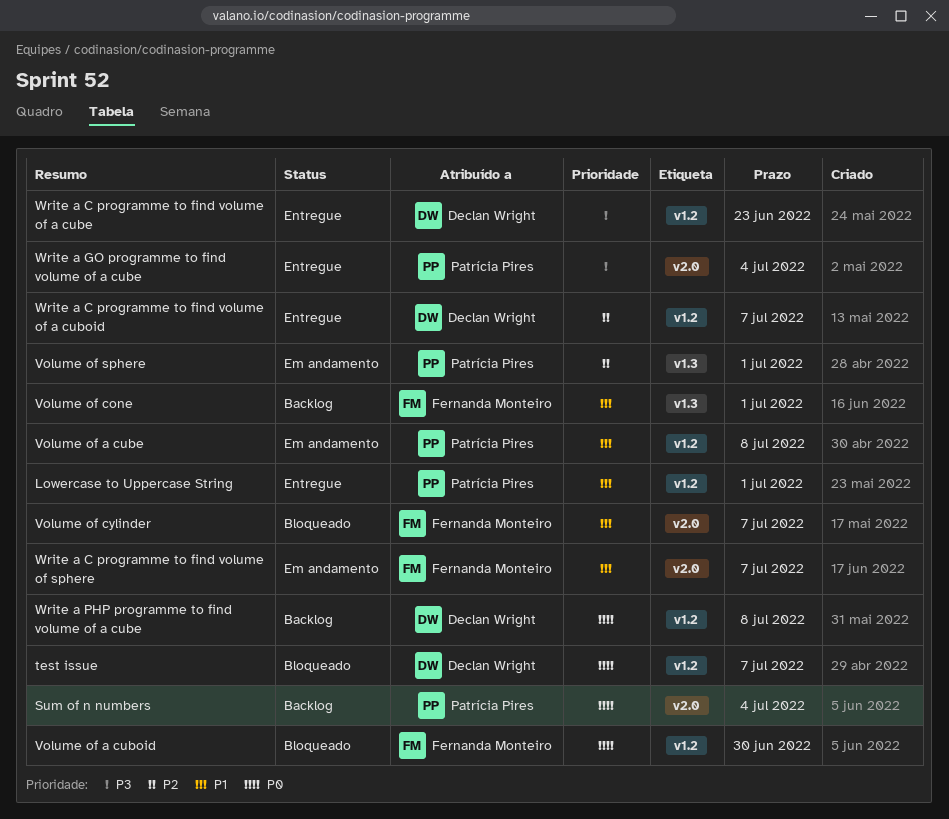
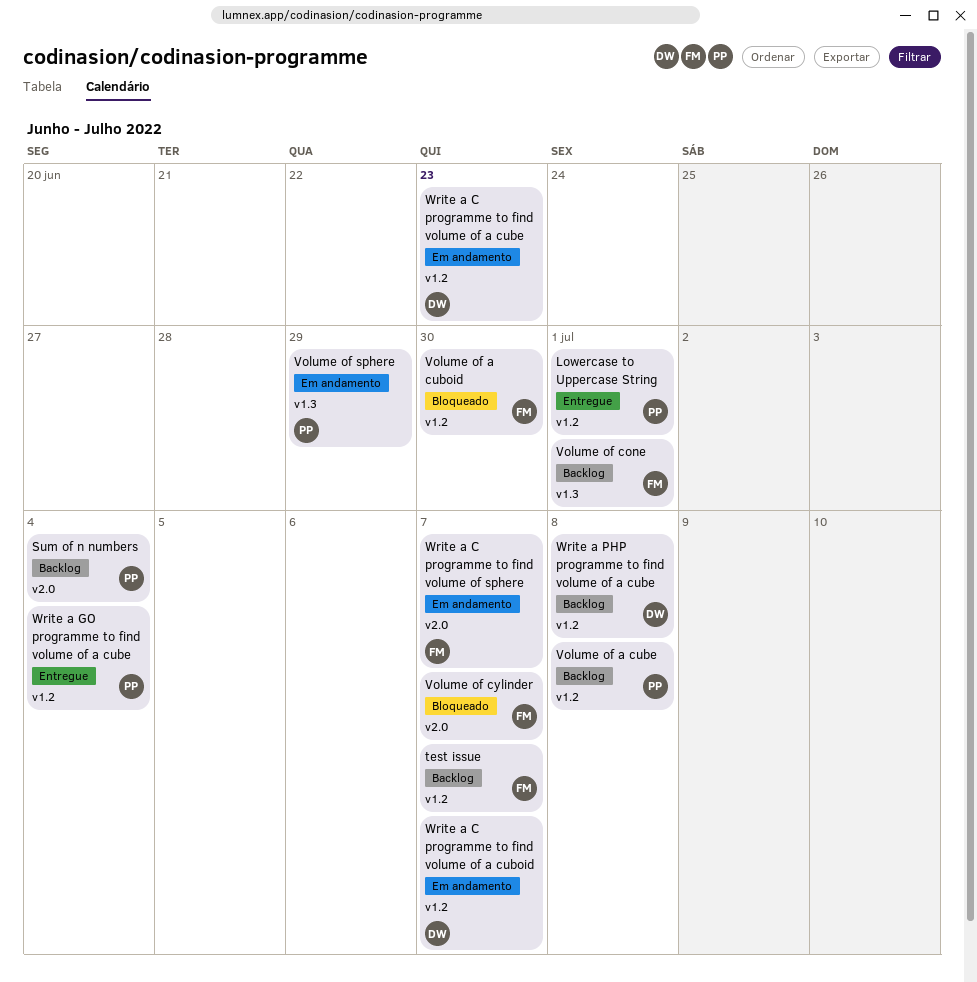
test issue, status: Bloqueado -> Backlog
test issue, owner: Declan Wright -> Fernanda Monteiro
Volume of a cube, status: Em andamento -> Backlog
Volume of sphere, due: Jul 1 -> Jun 29
Write a C programme to find volume of a cube, status: Entregue -> Em andamento
Write a C programme to find volume of a cuboid, status: Entregue -> Em andamento
Write a GO programme to find volume of a cube, label: v2.0 -> v1.2

